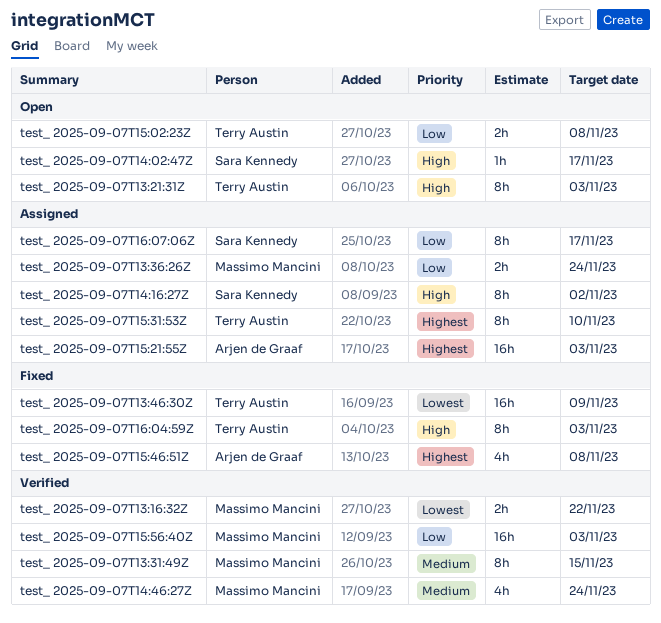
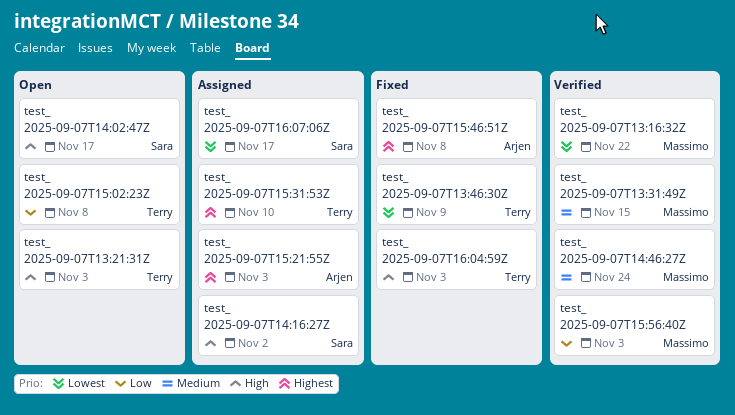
test_ 2025-09-07T13:36:26Z: present -> none
test_ 2025-09-07T16:07:06Z, priority: Low -> Lowest

